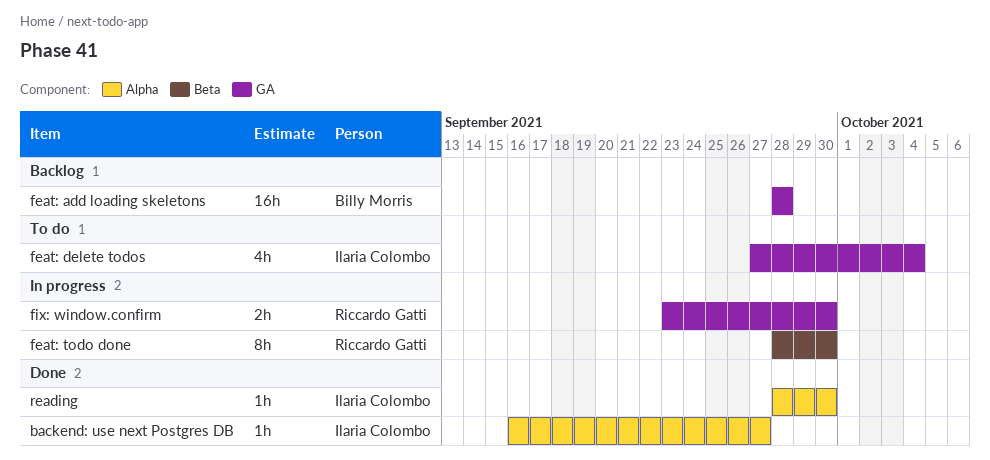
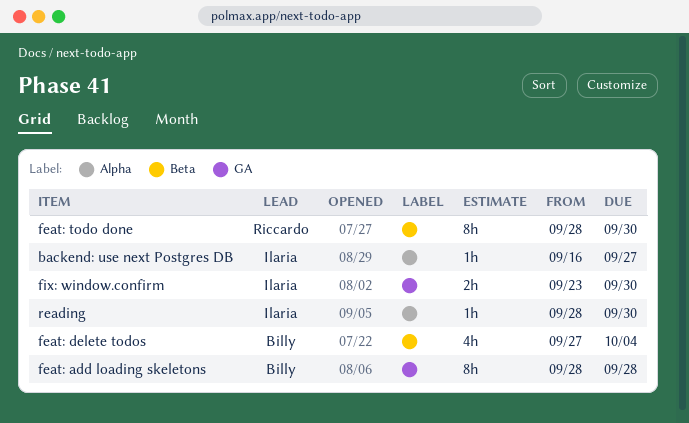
feat: add loading skeletons, estimate: 16h -> 8h
feat: delete todos, owner: Ilaria Colombo -> Billy Morris
feat: delete todos, label: GA -> Beta
fix: window.confirm, owner: Riccardo Gatti -> Ilaria Colombo

